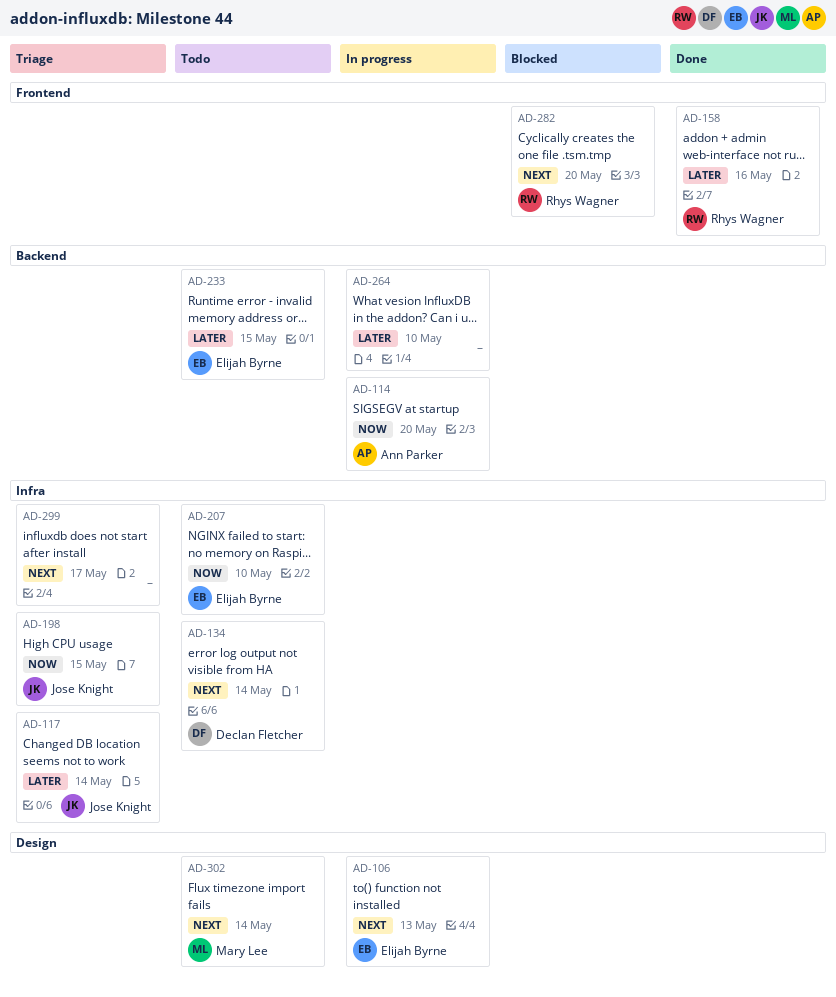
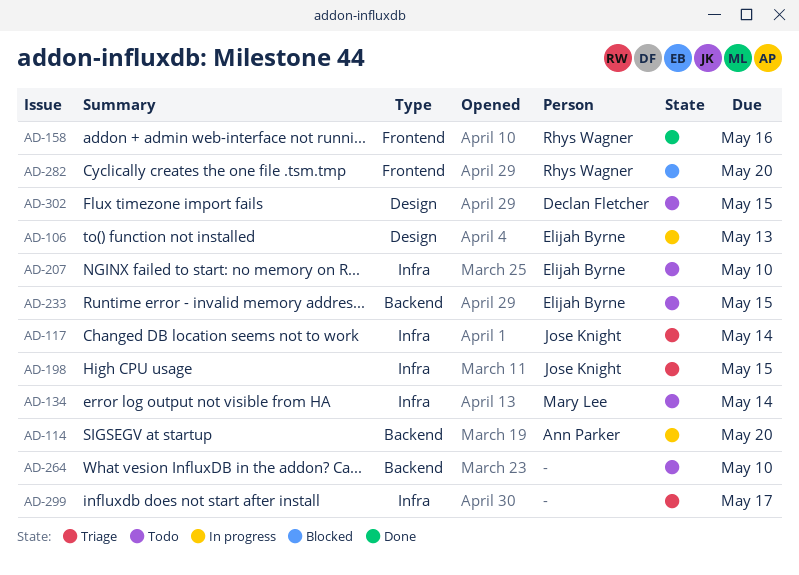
AD-134, owner: Declan Fletcher -> Mary Lee
AD-264, status: In progress -> Todo
AD-302, owner: Mary Lee -> Declan Fletcher
AD-302, due: May 14 -> May 15

